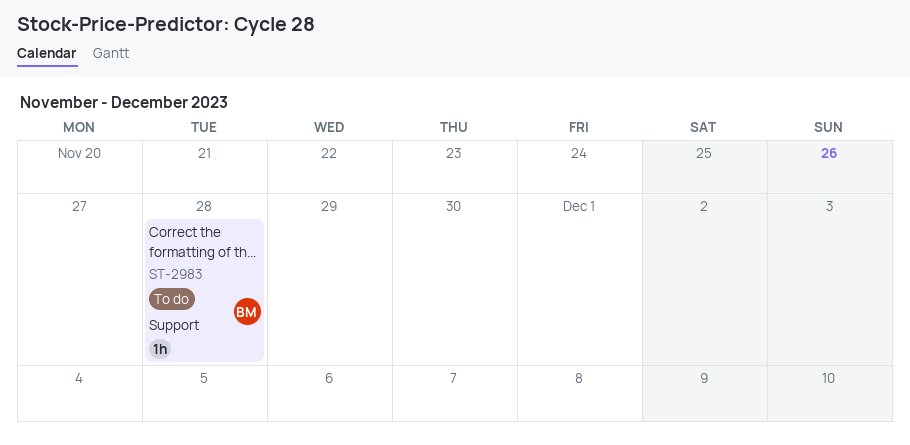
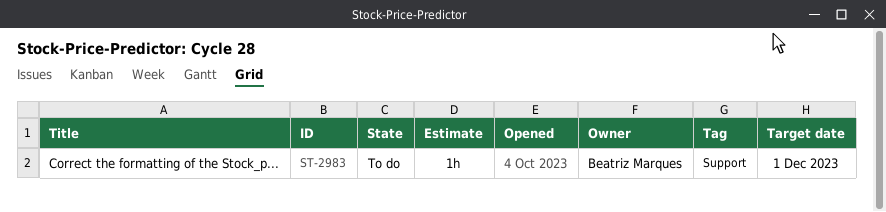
ST-2983, due: Nov 28 -> Dec 1

